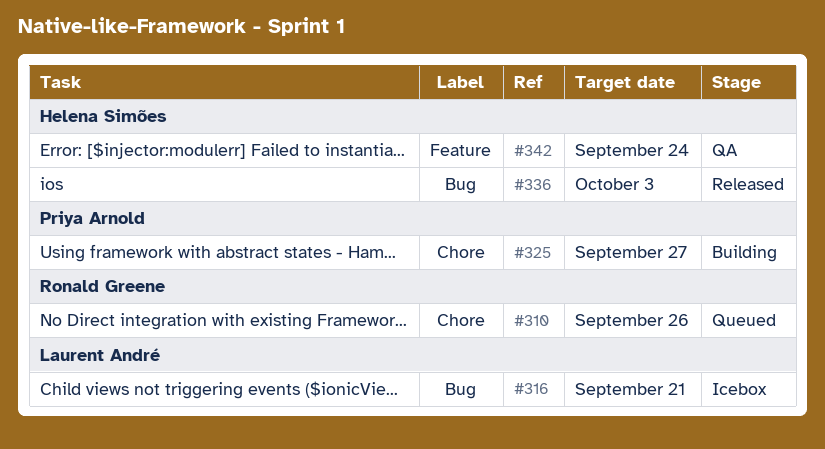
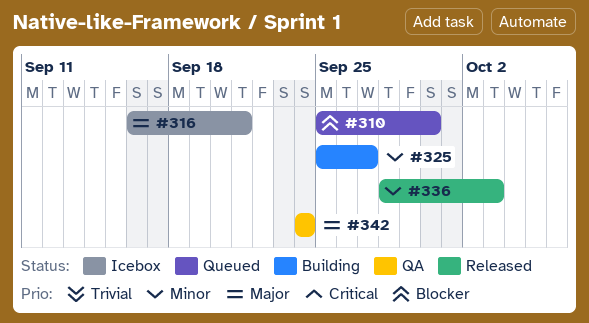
#310, due: Sep 26 -> Sep 30

